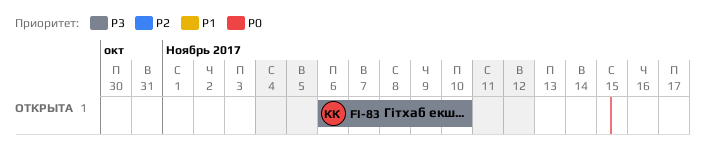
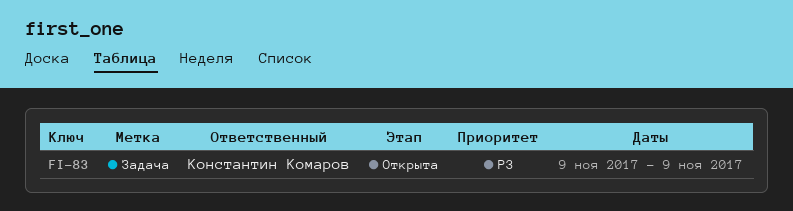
FI-83, start: Nov 6 -> Nov 9
FI-83, due: Nov 10 -> Nov 9

